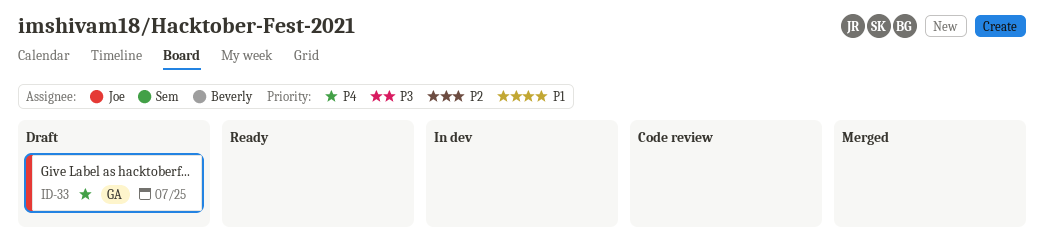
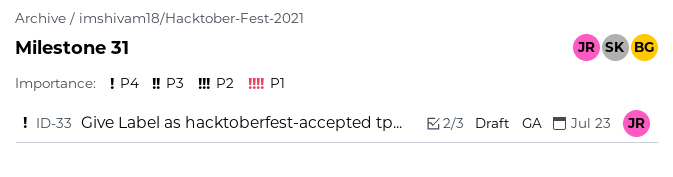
ID-33, due: Jul 25 -> Jul 23

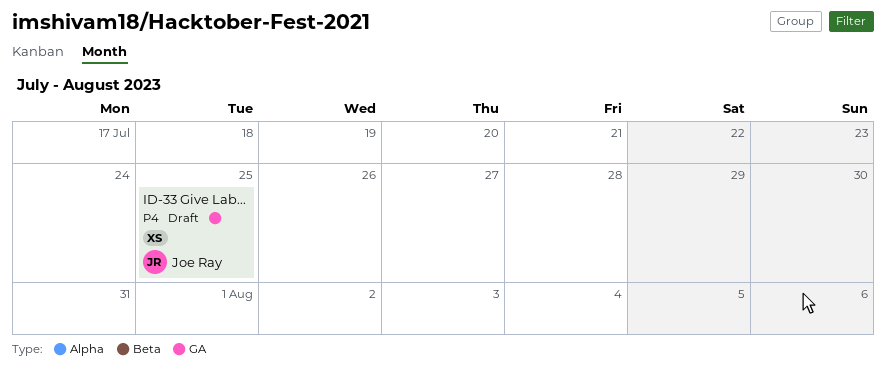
ID-33, due: Jul 23 -> Jul 25

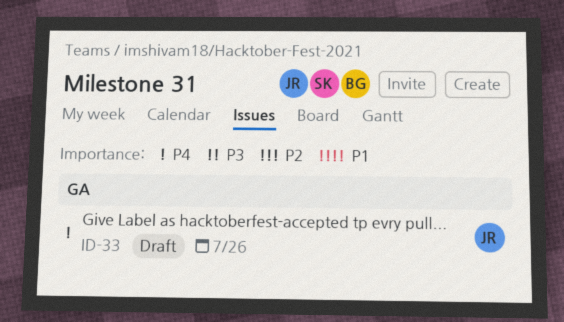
ID-33, due: Jul 25 -> Jul 26

